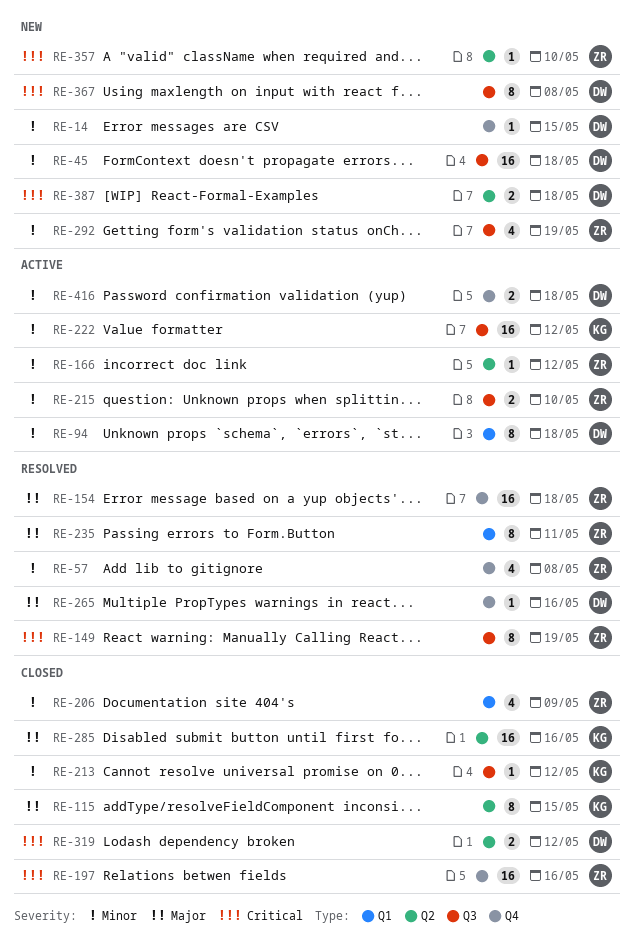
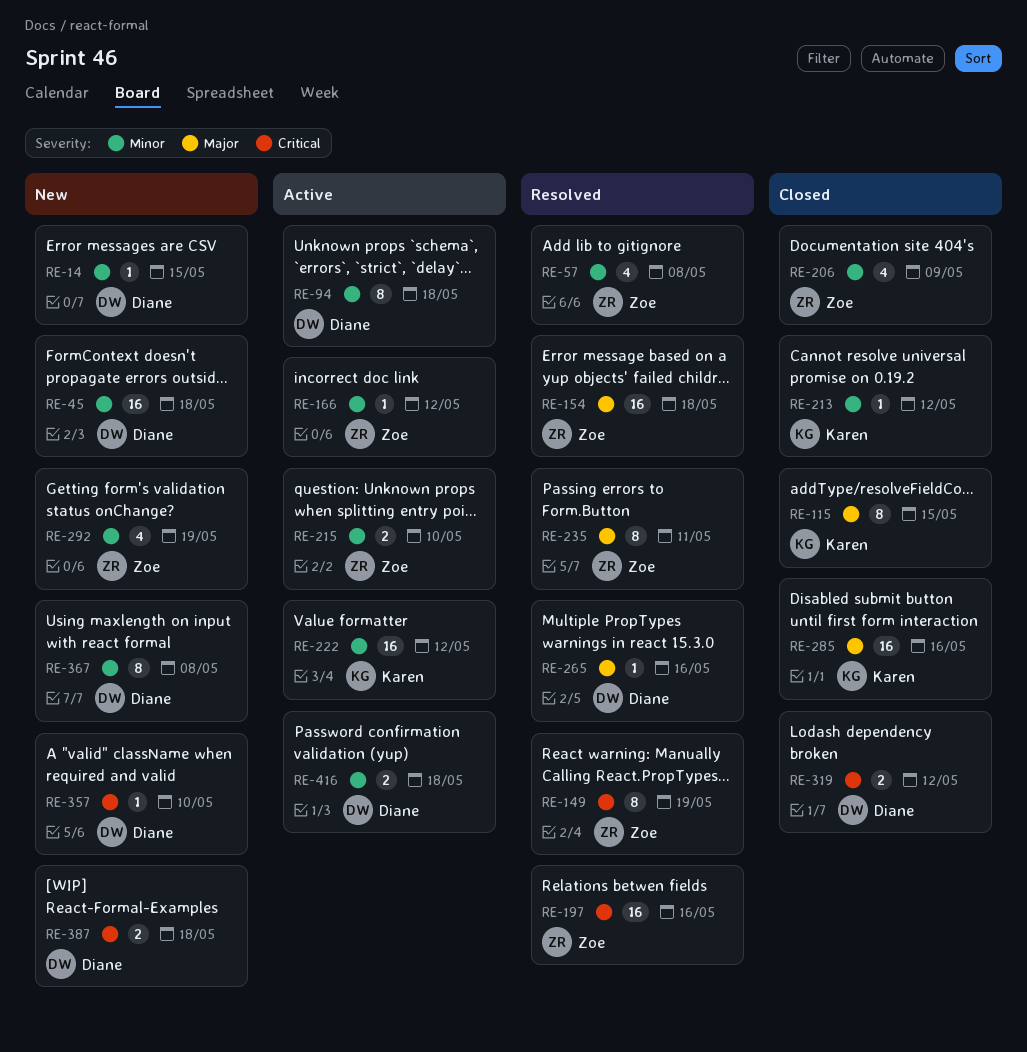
RE-197, status: Closed -> Resolved
RE-357, owner: Zoe -> Diane
RE-367, priority: Critical -> Minor

